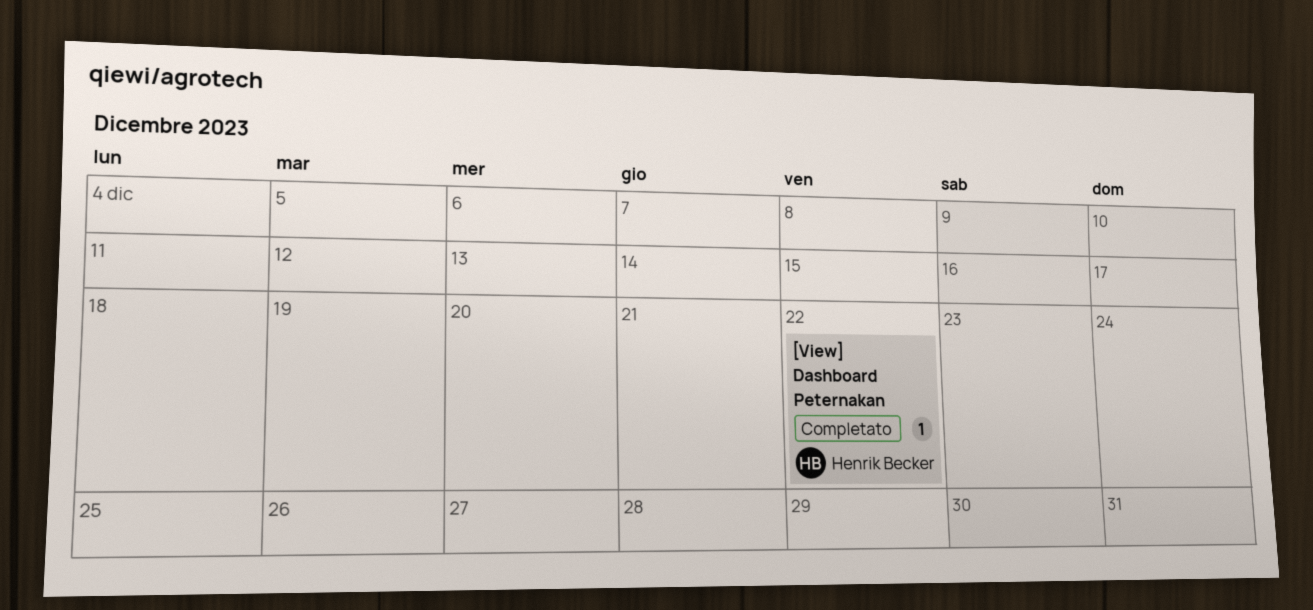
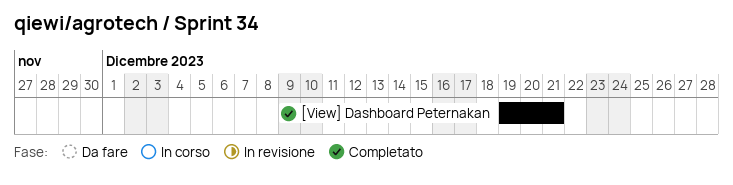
[View] Dashboard Peternakan, due: Dec 22 -> Dec 21

